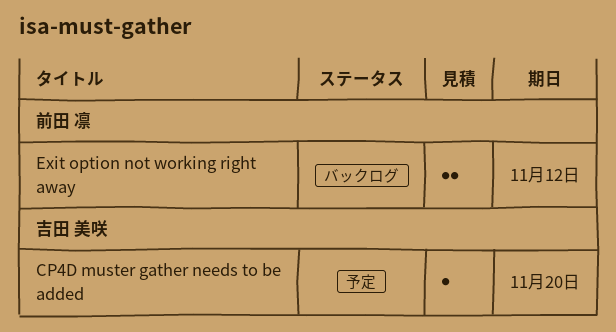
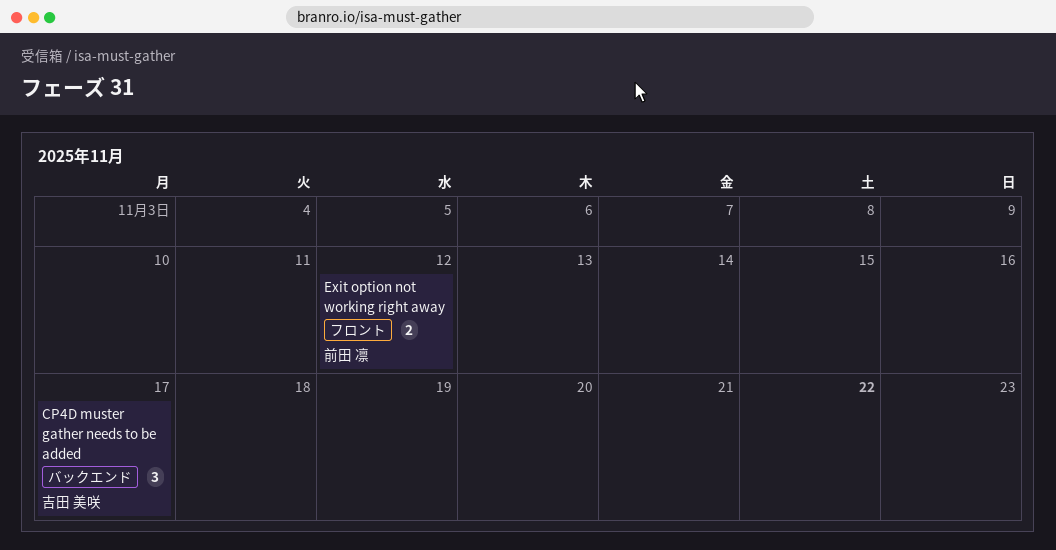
CP4D muster gather needs to be added, estimate: 1 -> 3
CP4D muster gather needs to be added, due: Nov 20 -> Nov 17

